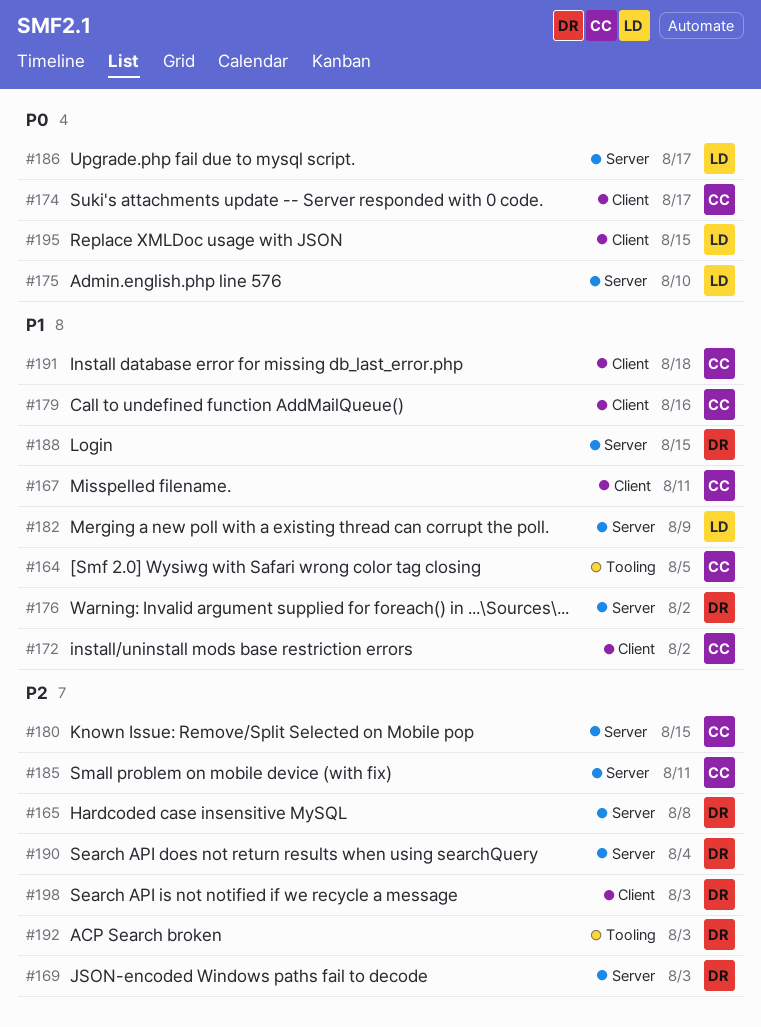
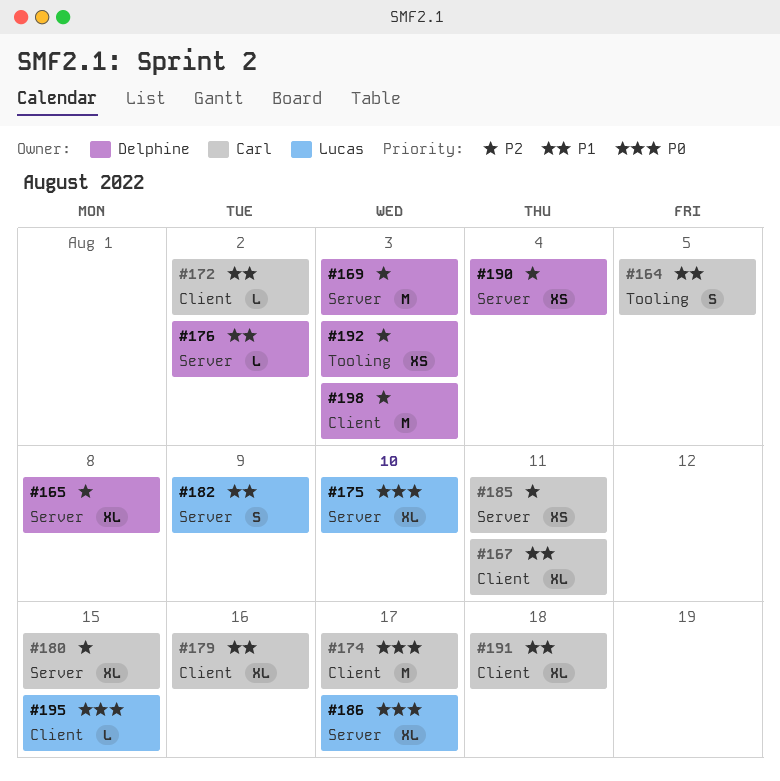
#188: present -> none

